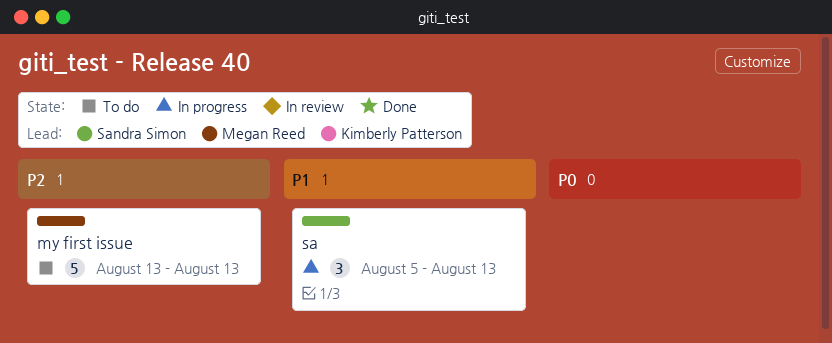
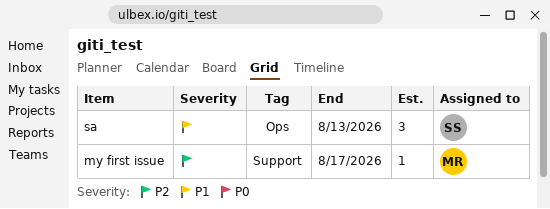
my first issue, estimate: 5 -> 1
my first issue, due: Aug 13 -> Aug 17

